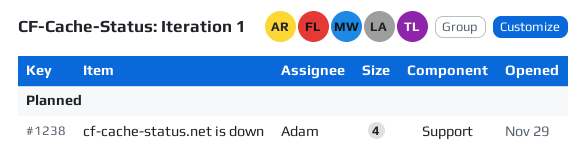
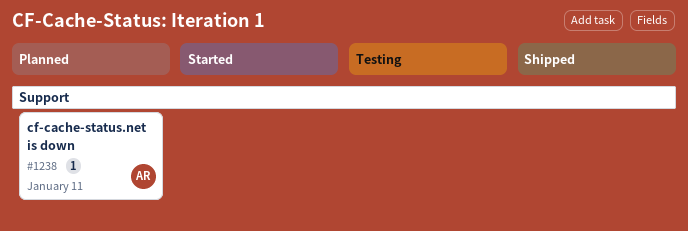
#1238, estimate: 4 -> 1

